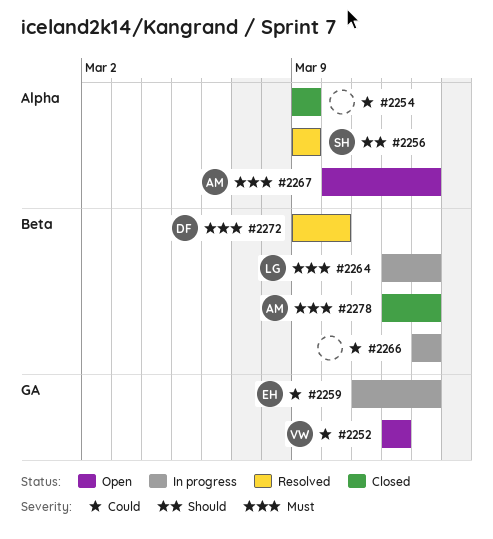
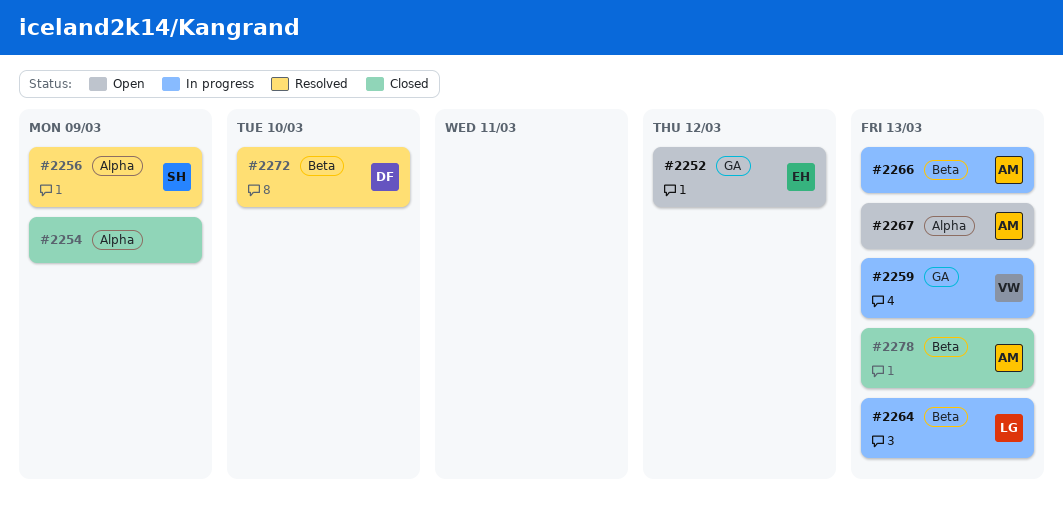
#2252, owner: VW -> EH
#2259, owner: EH -> VW
#2266, owner: none -> AM

